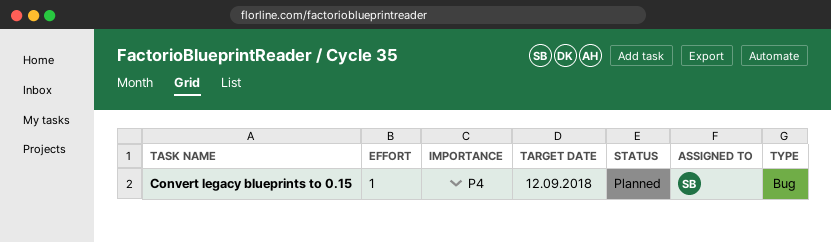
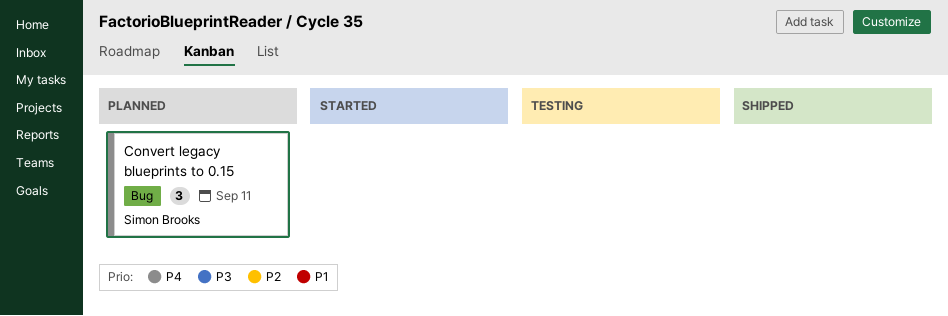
Convert legacy blueprints to 0.15, estimate: 1 -> 3
Convert legacy blueprints to 0.15, due: Sep 12 -> Sep 11

